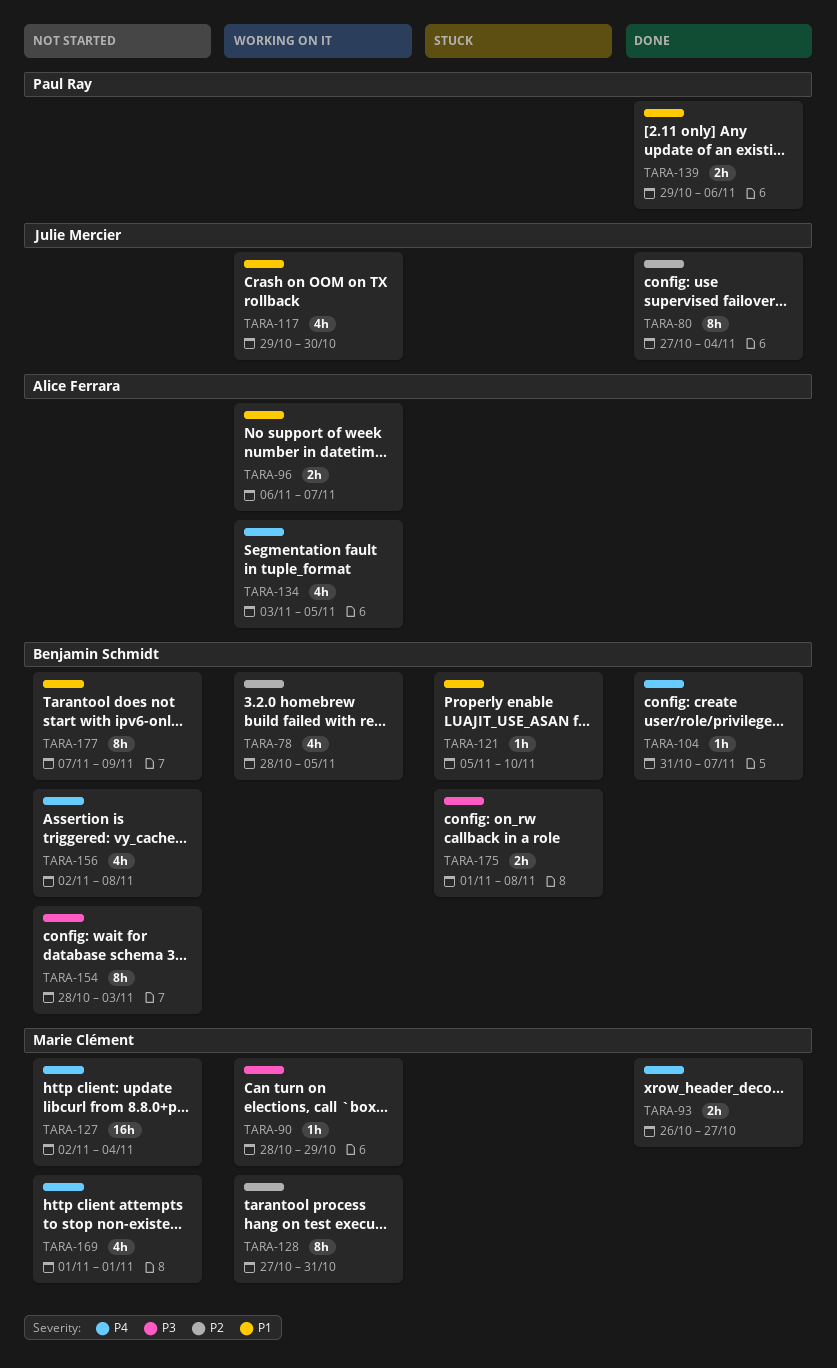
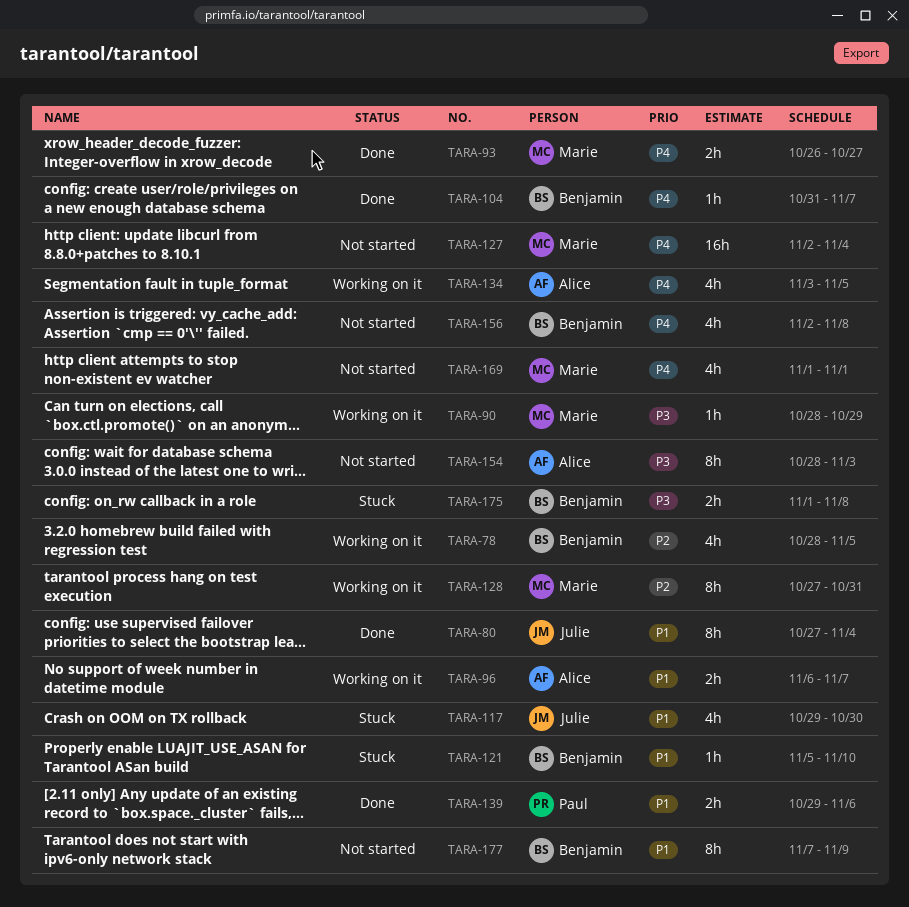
TARA-80, priority: P2 -> P1
TARA-117, status: Working on it -> Stuck
TARA-154, owner: Benjamin Schmidt -> Alice Ferrara

